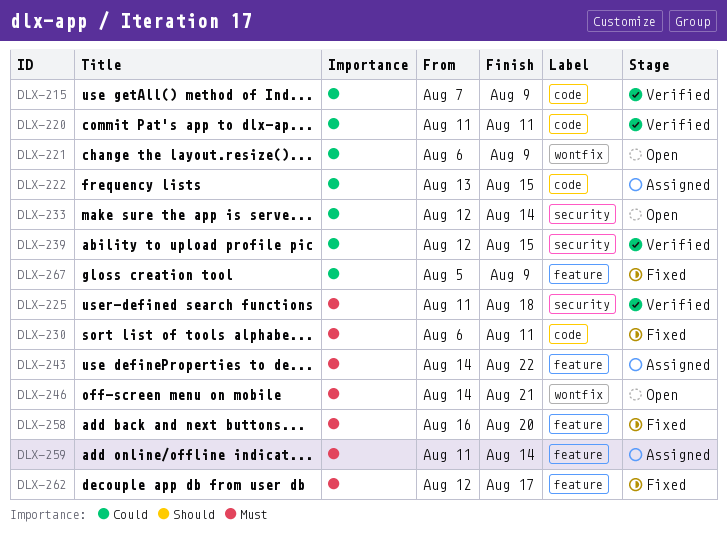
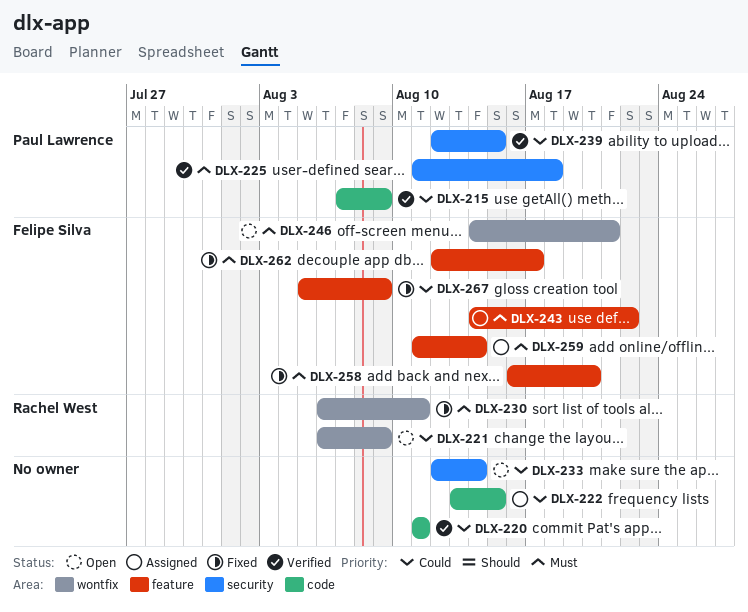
DLX-230, label: code -> wontfix

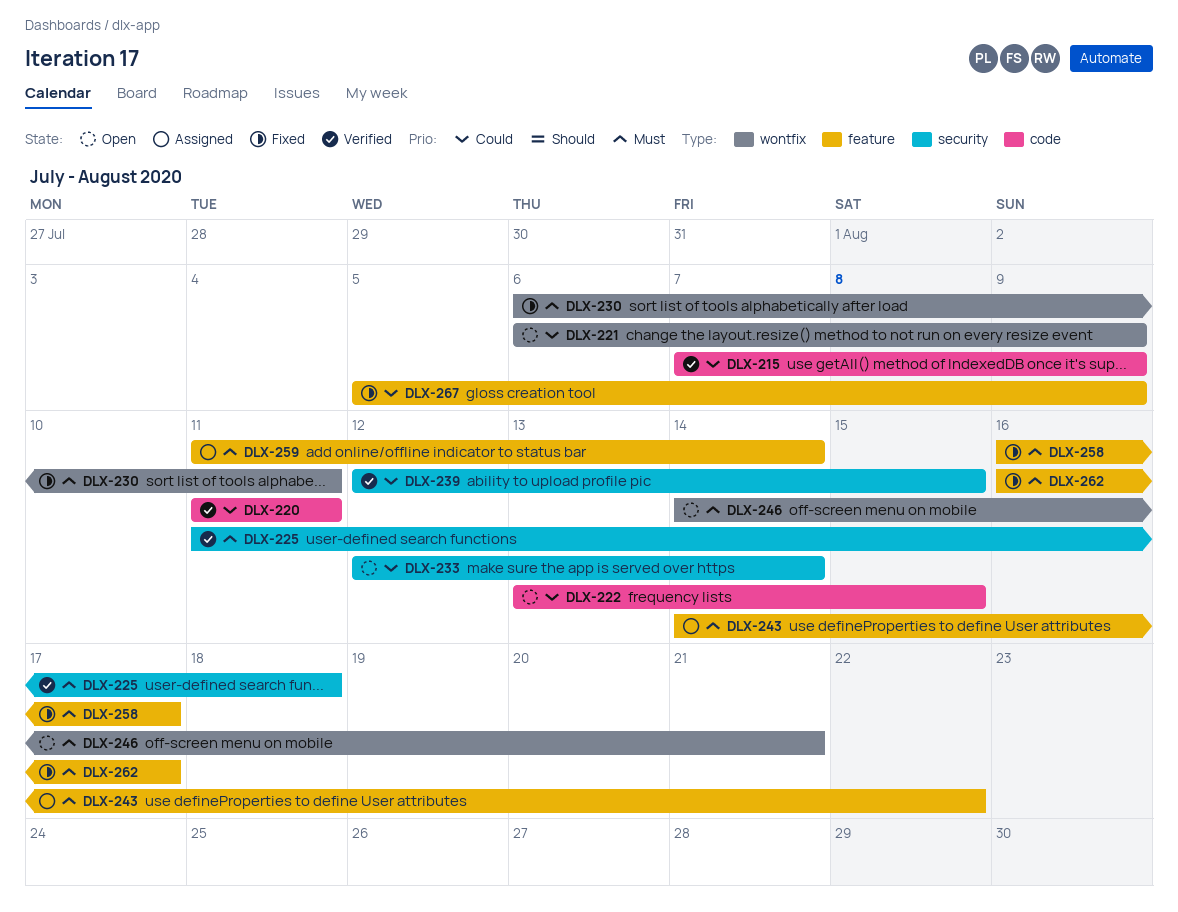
DLX-222, status: Assigned -> Open
DLX-258, due: Aug 20 -> Aug 17
DLX-262, start: Aug 12 -> Aug 16

